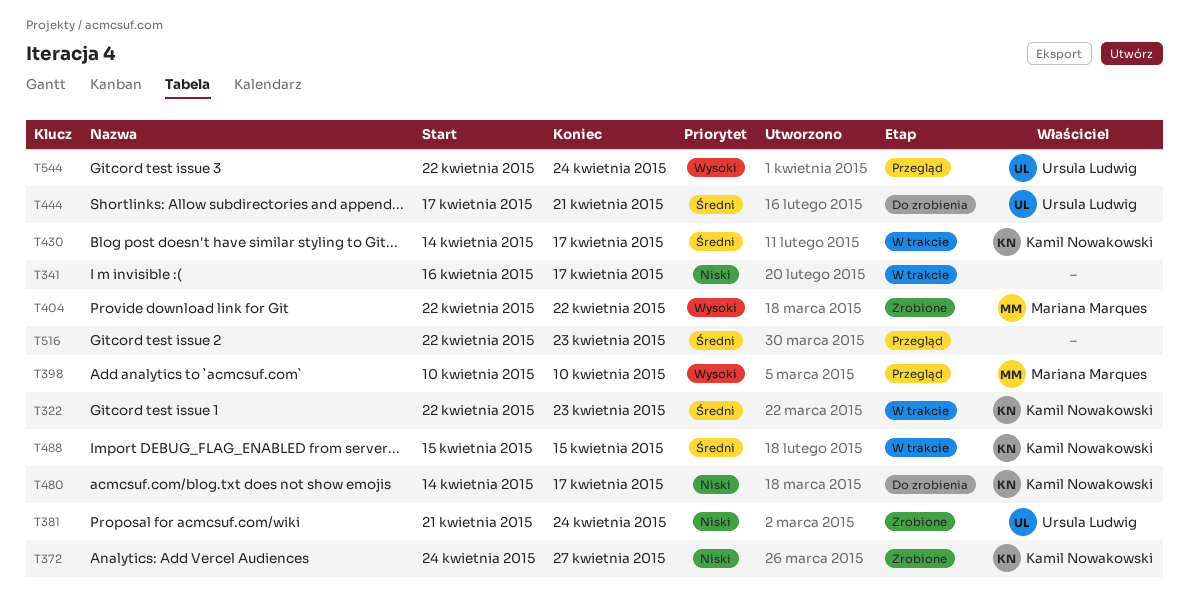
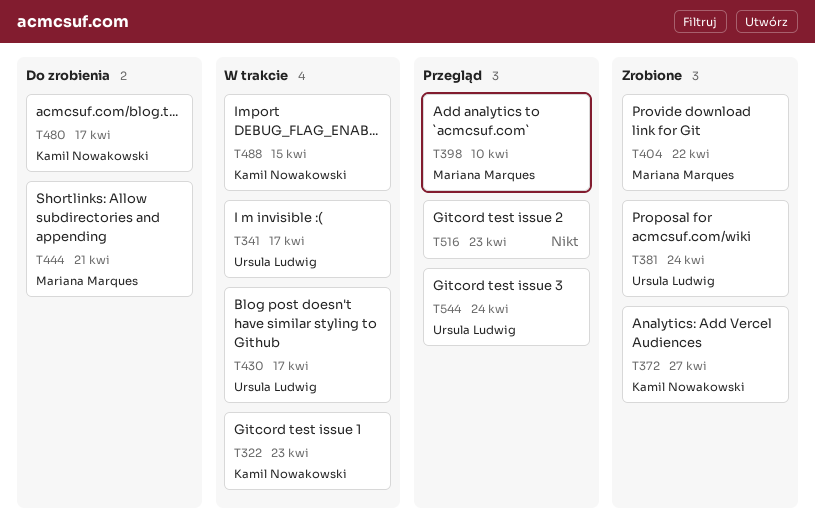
T341, owner: none -> Ursula Ludwig
T430, owner: Kamil Nowakowski -> Ursula Ludwig
T444, owner: Ursula Ludwig -> Mariana Marques

